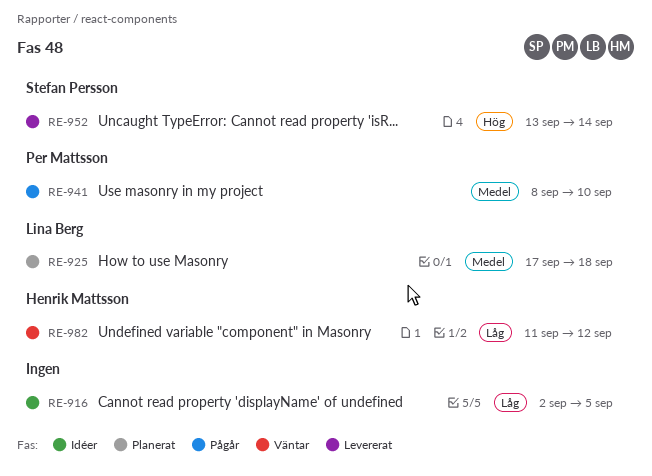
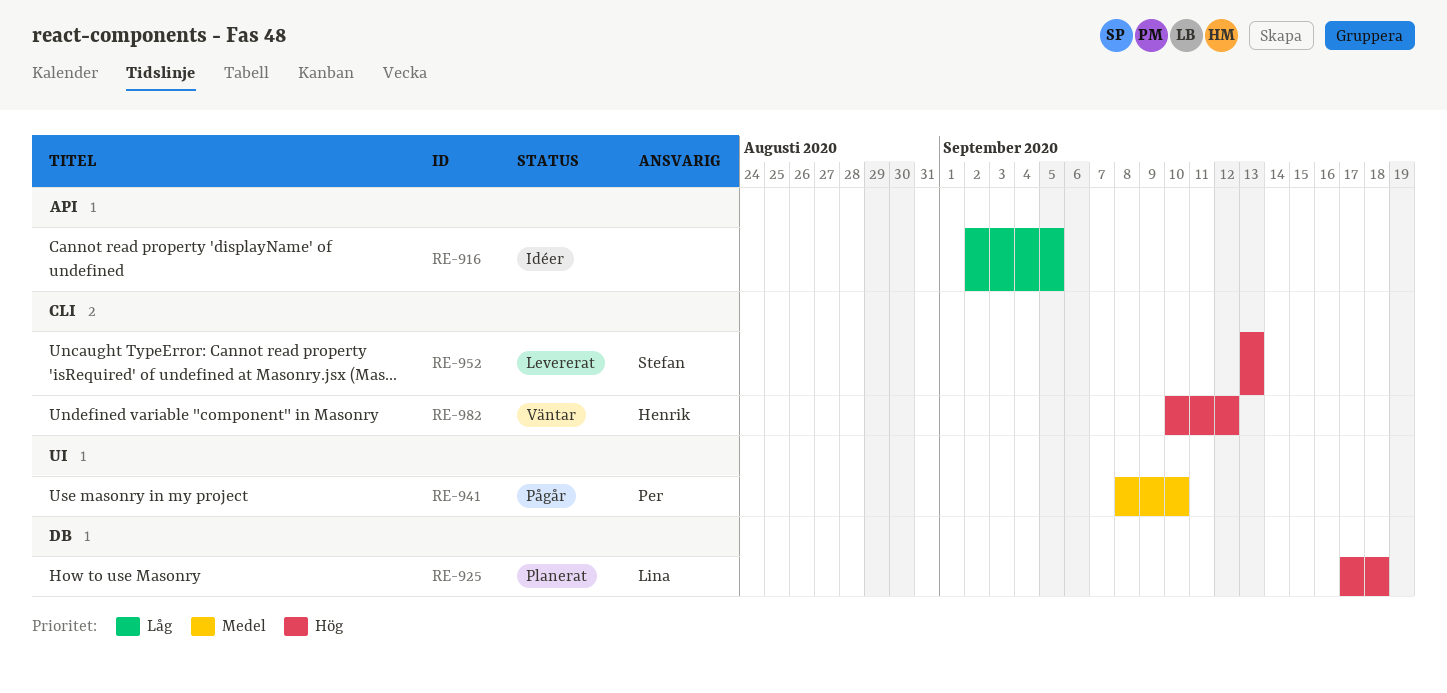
RE-925, priority: Medel -> Hög
RE-952, due: Sep 14 -> Sep 13
RE-982, priority: Låg -> Hög
RE-982, start: Sep 11 -> Sep 10

